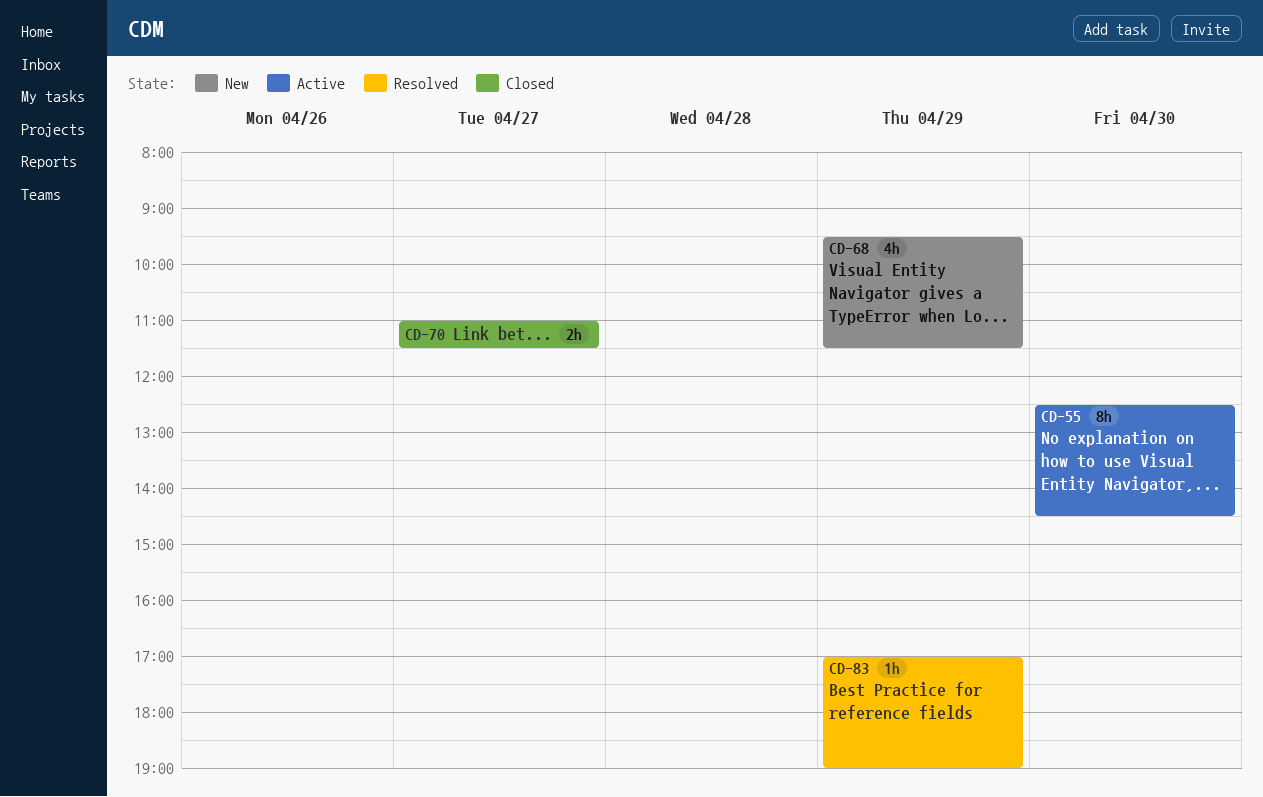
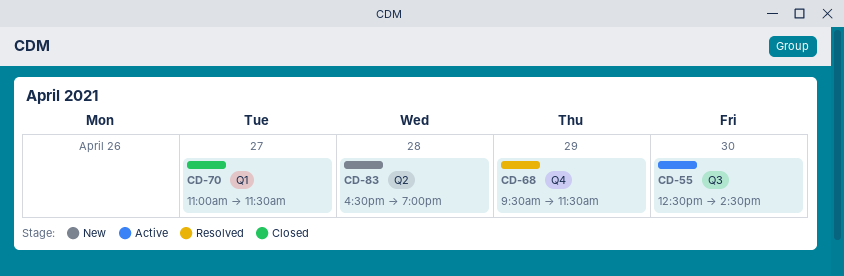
CD-68, status: New -> Resolved
CD-83, status: Resolved -> New
CD-83, day: Apr 29 -> Apr 28
CD-83, begins: 17:00 -> 16:30

